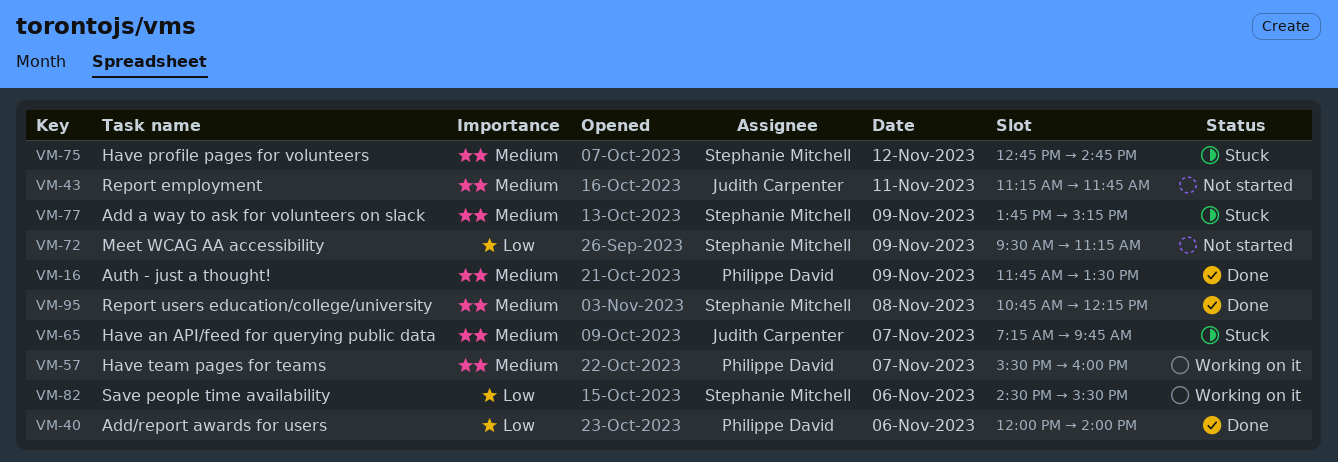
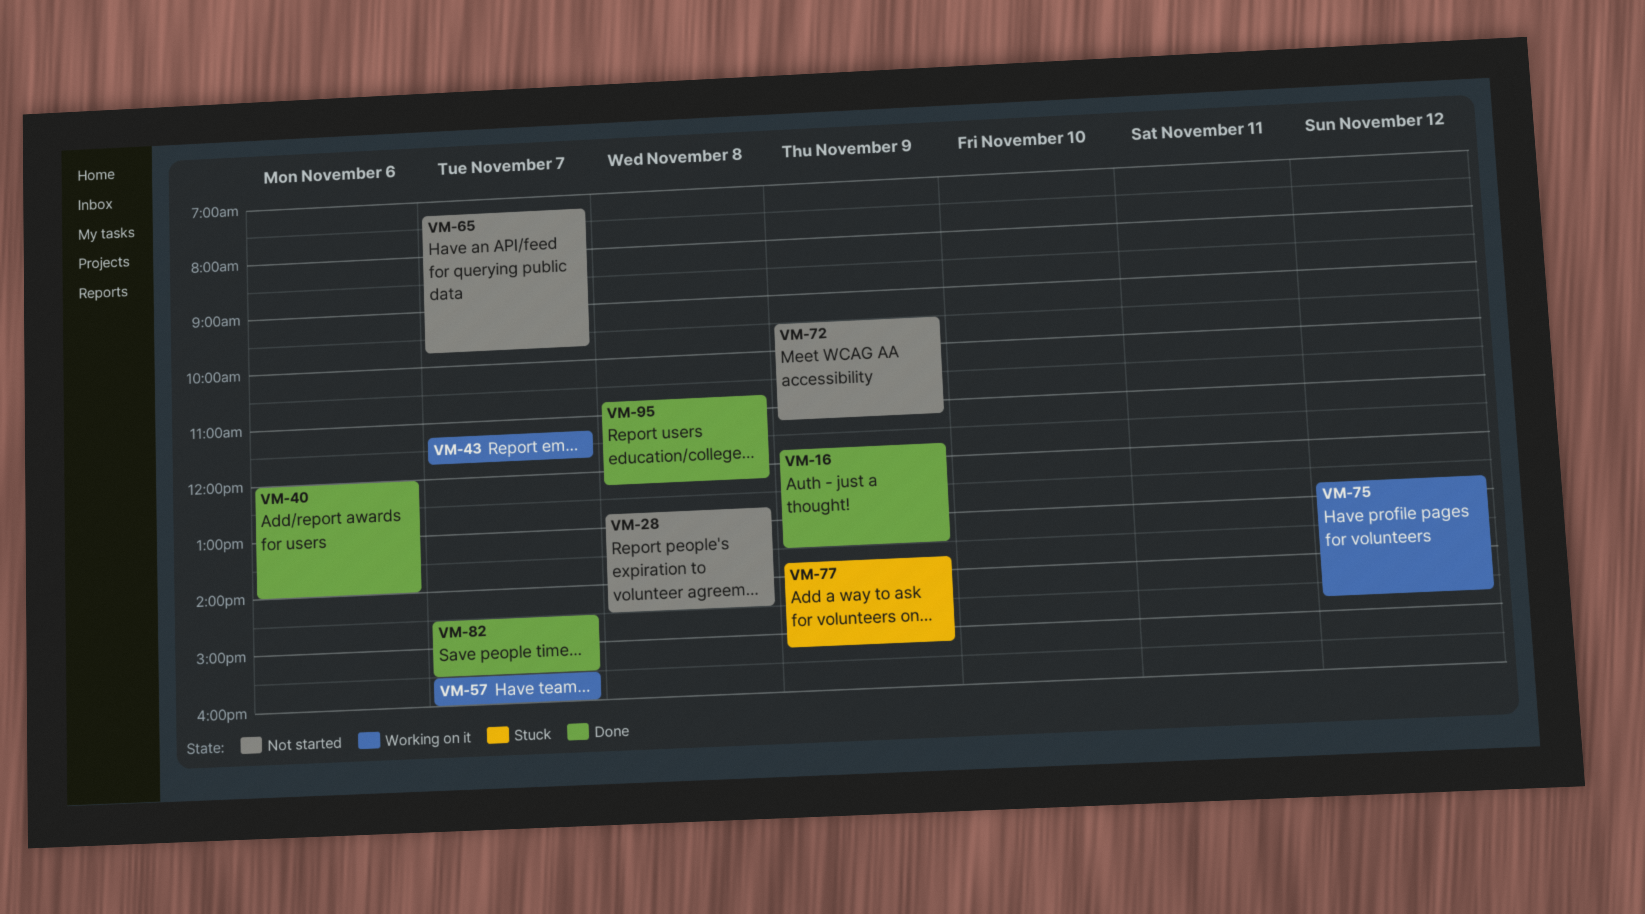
VM-28: none -> present
VM-43, status: Not started -> Working on it
VM-43, day: Nov 11 -> Nov 7
VM-65, status: Stuck -> Not started
VM-75, status: Stuck -> Working on it
VM-82, status: Working on it -> Done
VM-82, day: Nov 6 -> Nov 7

